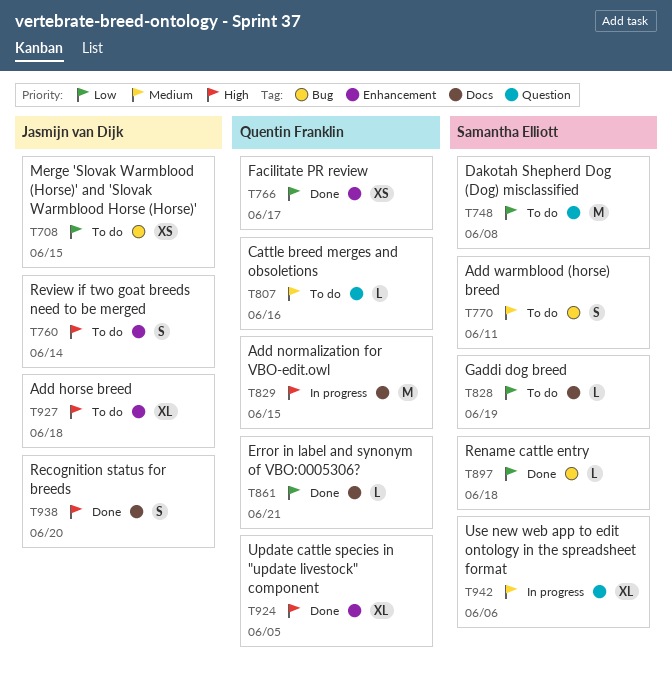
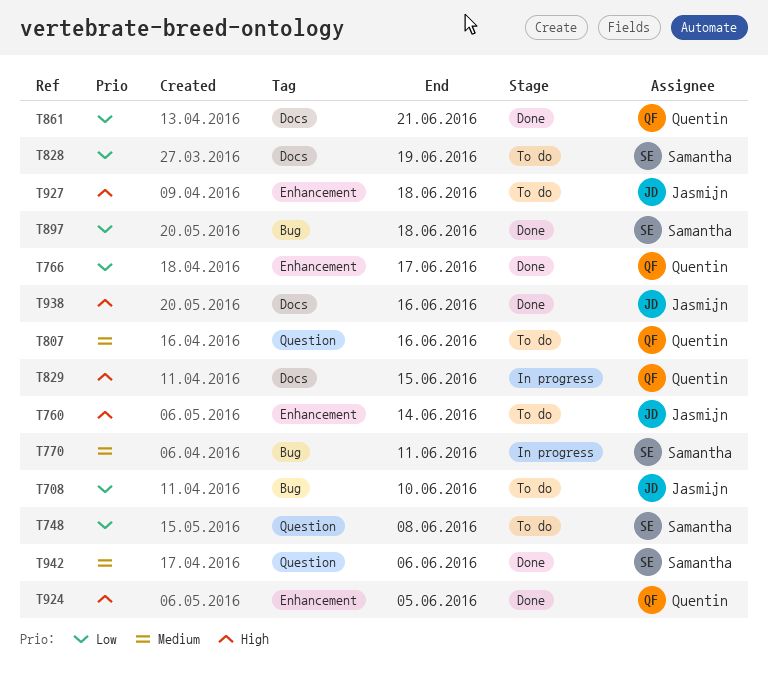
T708, due: Jun 15 -> Jun 10
T770, status: To do -> In progress
T938, due: Jun 20 -> Jun 16
T942, status: In progress -> Done

